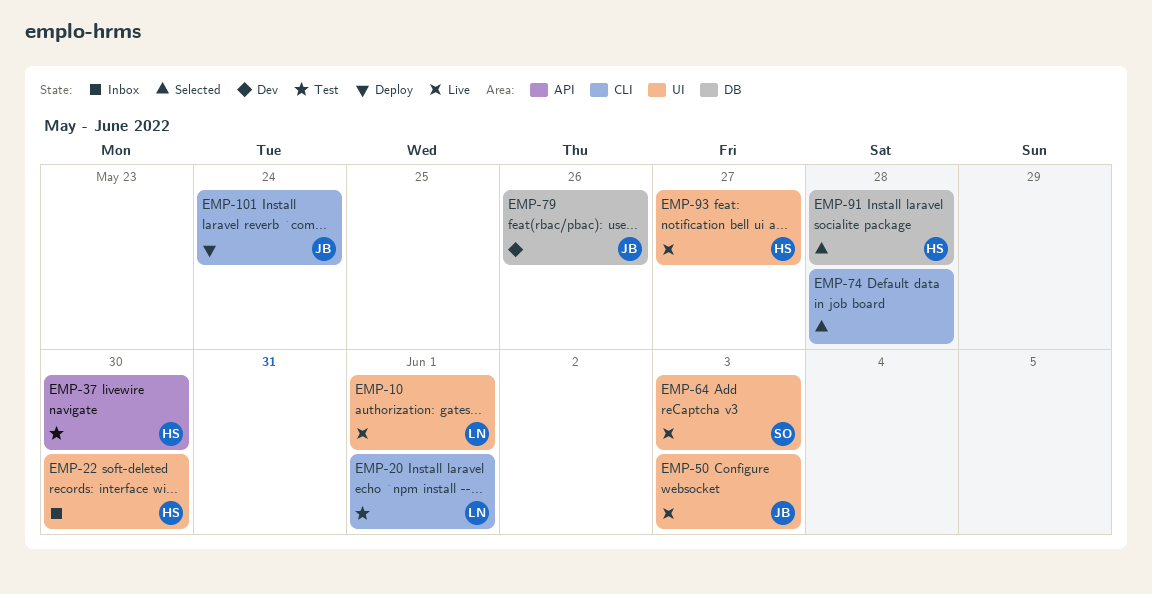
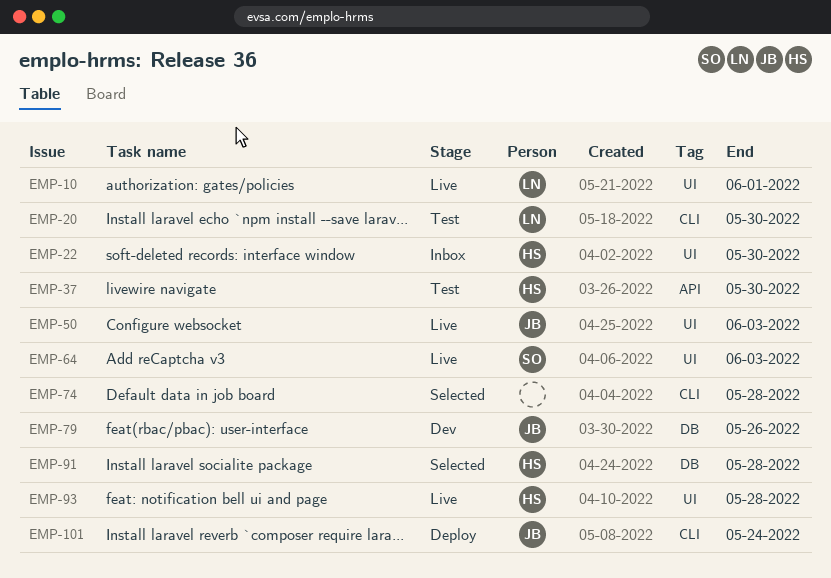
EMP-20, due: Jun 1 -> May 30
EMP-93, due: May 27 -> May 28

